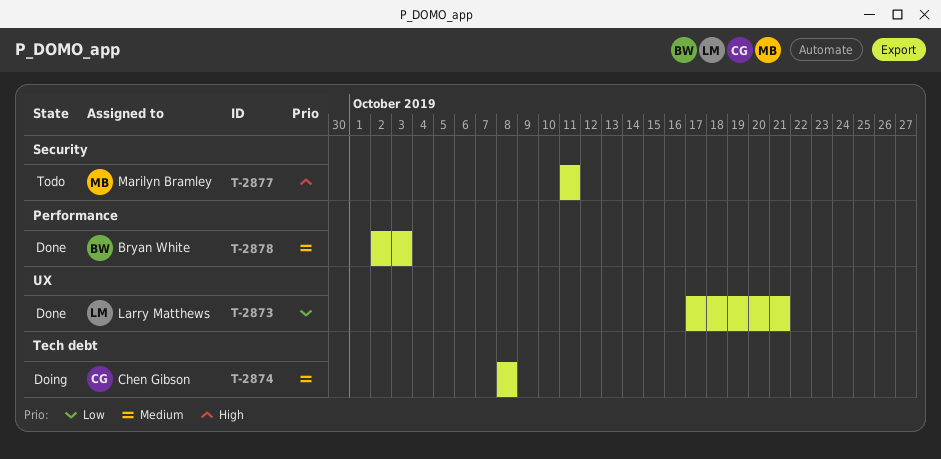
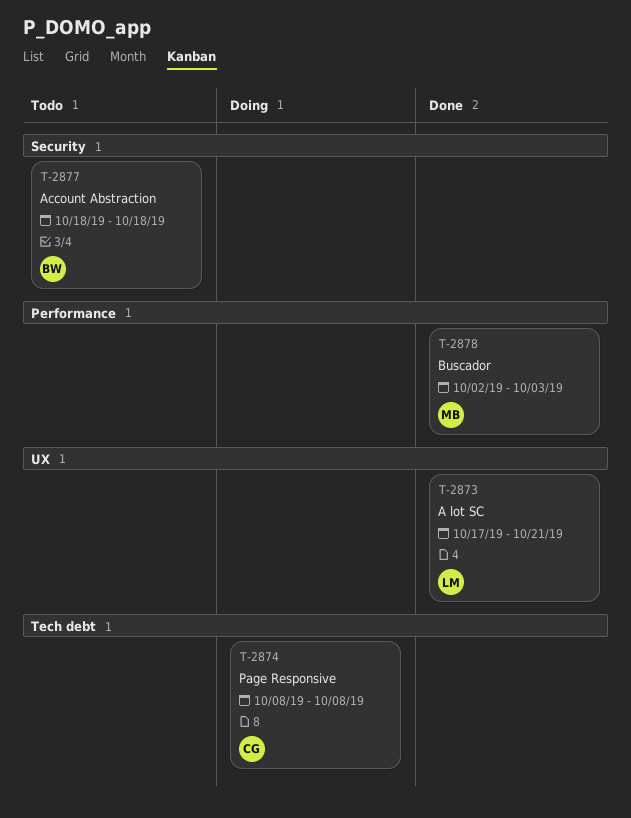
T-2877, owner: Marilyn Bramley -> Bryan White
T-2877, start: Oct 11 -> Oct 18
T-2877, due: Oct 11 -> Oct 18
T-2878, owner: Bryan White -> Marilyn Bramley

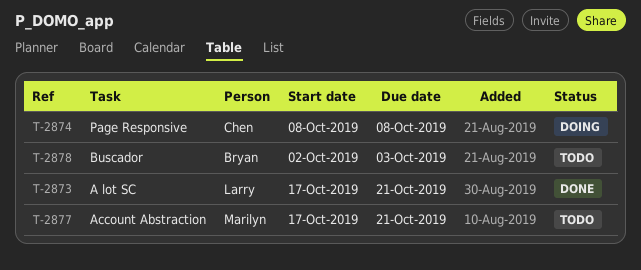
T-2877, owner: Bryan -> Marilyn
T-2877, start: Oct 18 -> Oct 17
T-2877, due: Oct 18 -> Oct 21
T-2878, status: Done -> Todo
T-2878, owner: Marilyn -> Bryan

